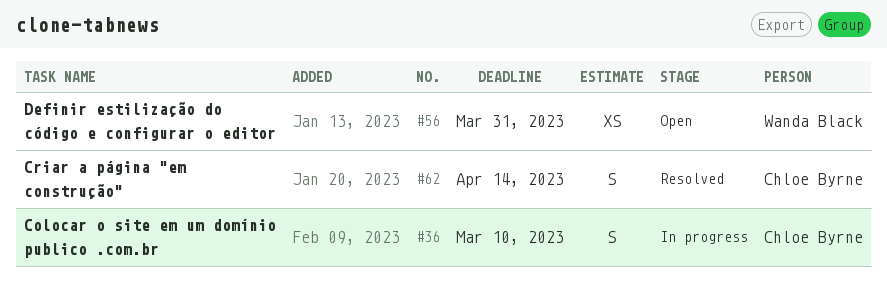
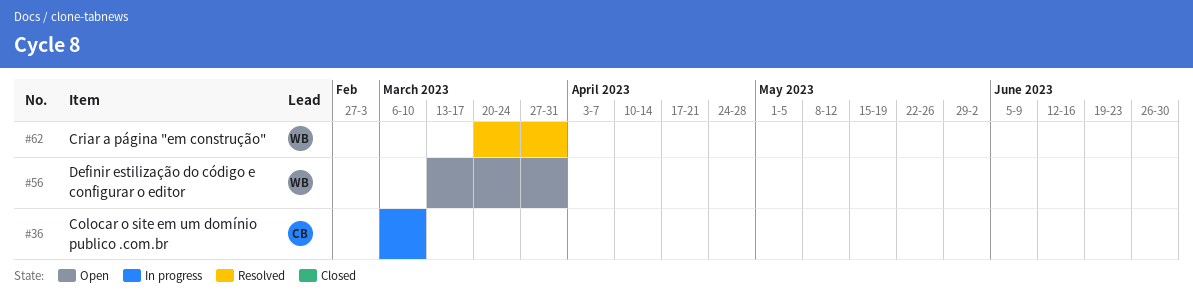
#62, owner: Chloe Byrne -> Wanda Black
#62, due: Apr 14 -> Mar 31

